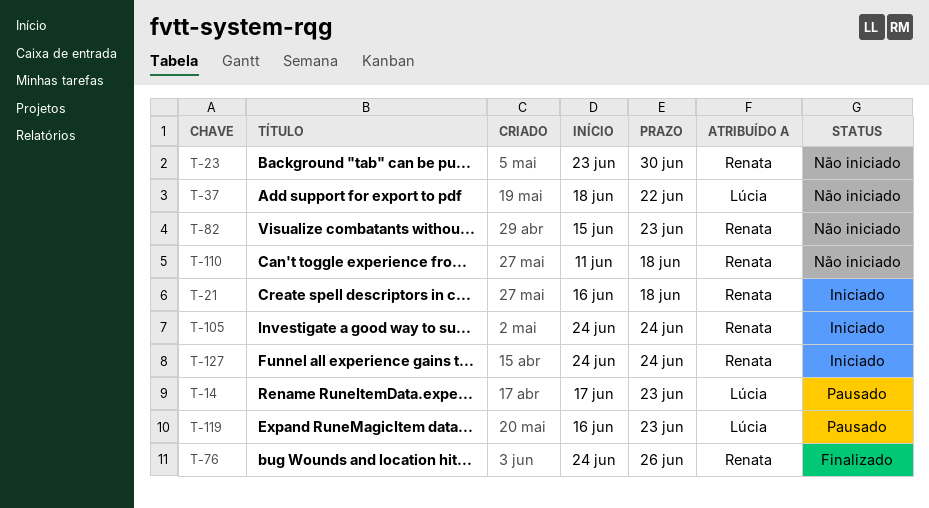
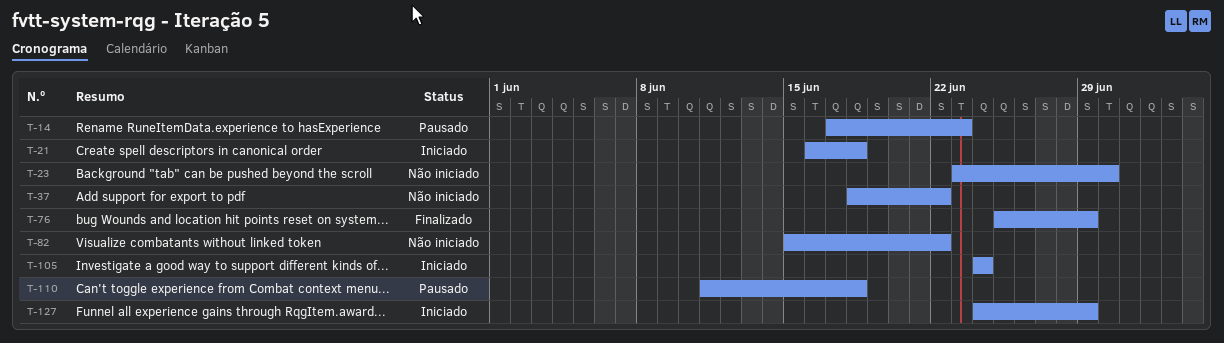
T-76, start: Jun 24 -> Jun 25
T-76, due: Jun 26 -> Jun 29
T-82, due: Jun 23 -> Jun 22
T-110, status: Não iniciado -> Pausado
T-119: present -> none
T-127, due: Jun 24 -> Jun 29

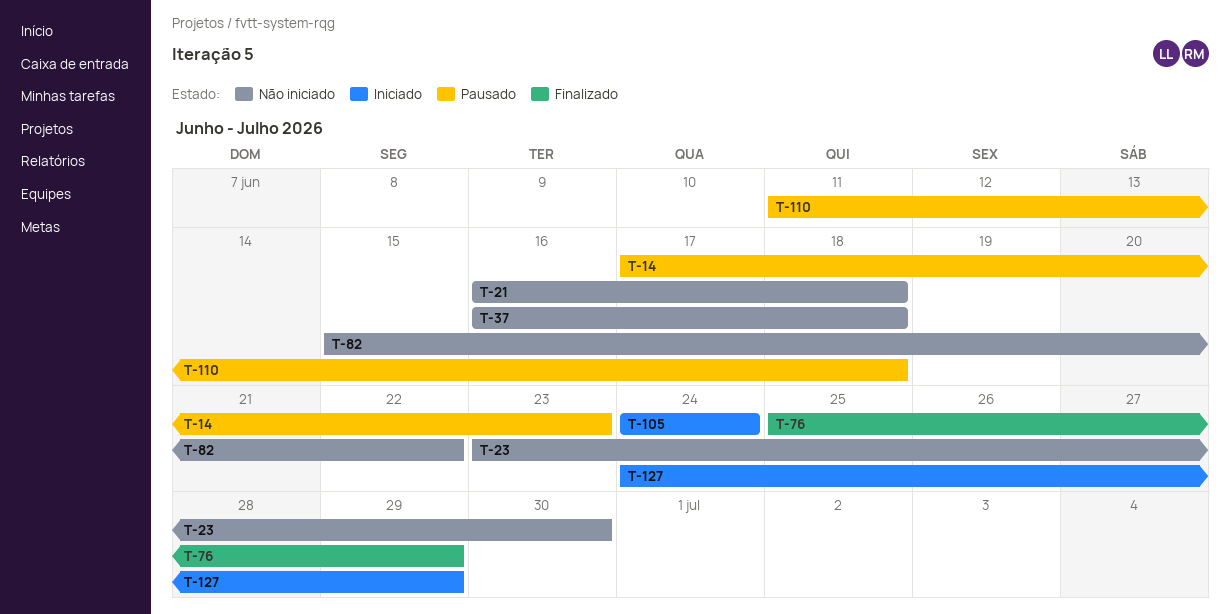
T-21, status: Iniciado -> Não iniciado
T-37, start: Jun 18 -> Jun 16
T-37, due: Jun 22 -> Jun 18

